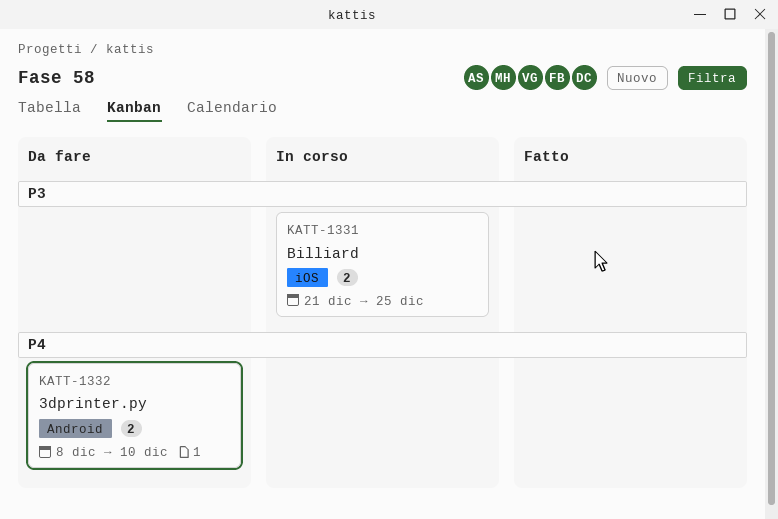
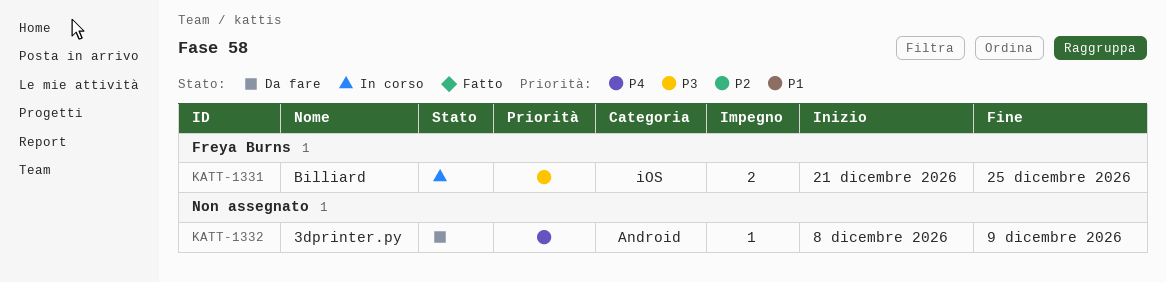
KATT-1332, estimate: 2 -> 1
KATT-1332, due: Dec 10 -> Dec 9

